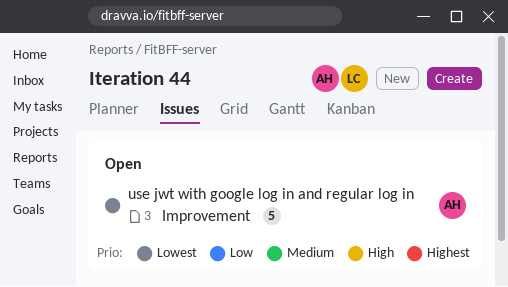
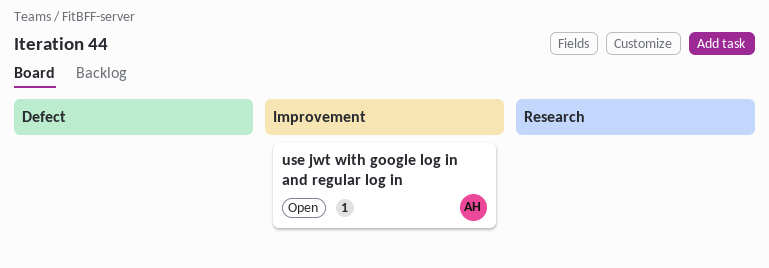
use jwt with google log in and regular log in, estimate: 5 -> 1

